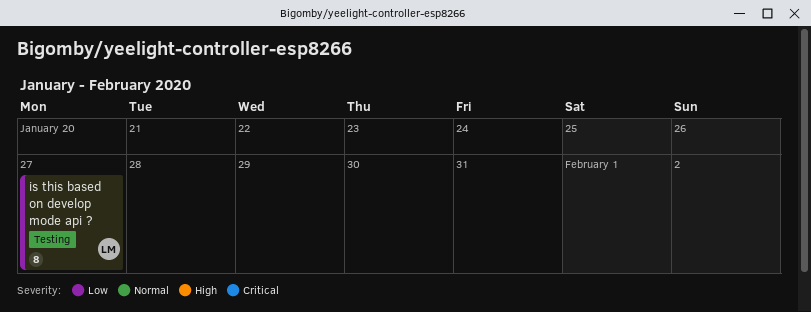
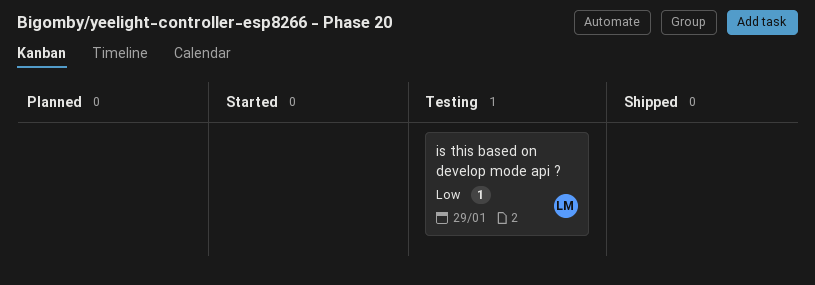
is this based on develop mode api ?, estimate: 8 -> 1
is this based on develop mode api ?, due: Jan 27 -> Jan 29

